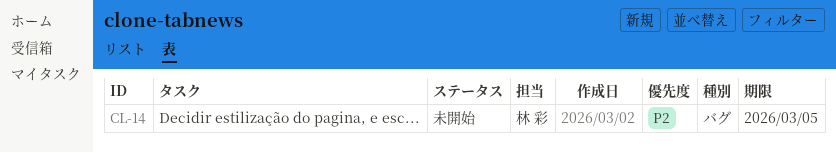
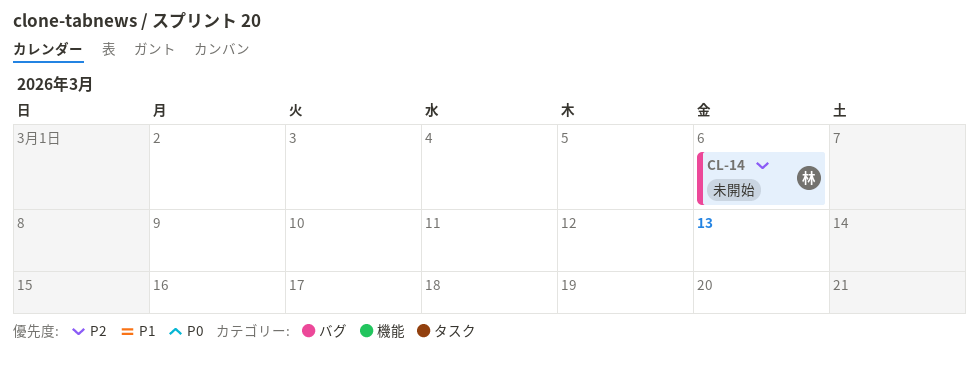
CL-14, due: Mar 5 -> Mar 6

